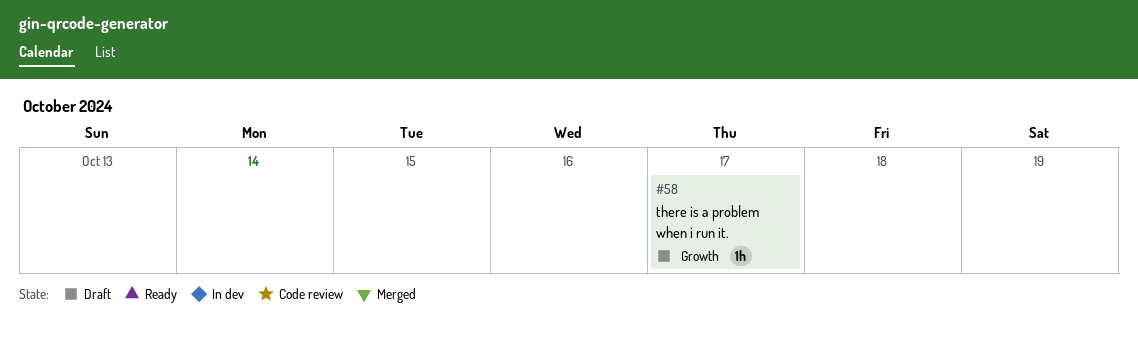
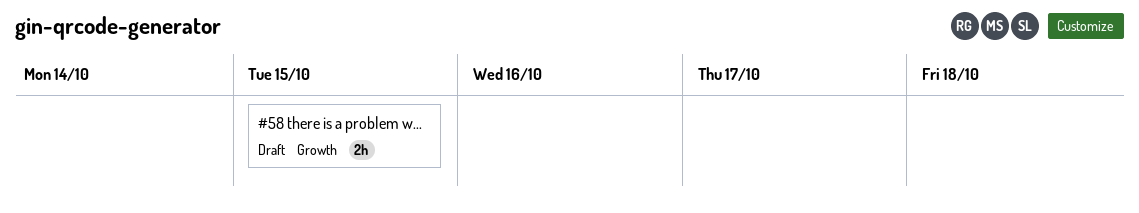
#58, estimate: 1h -> 2h
#58, due: Oct 17 -> Oct 15

